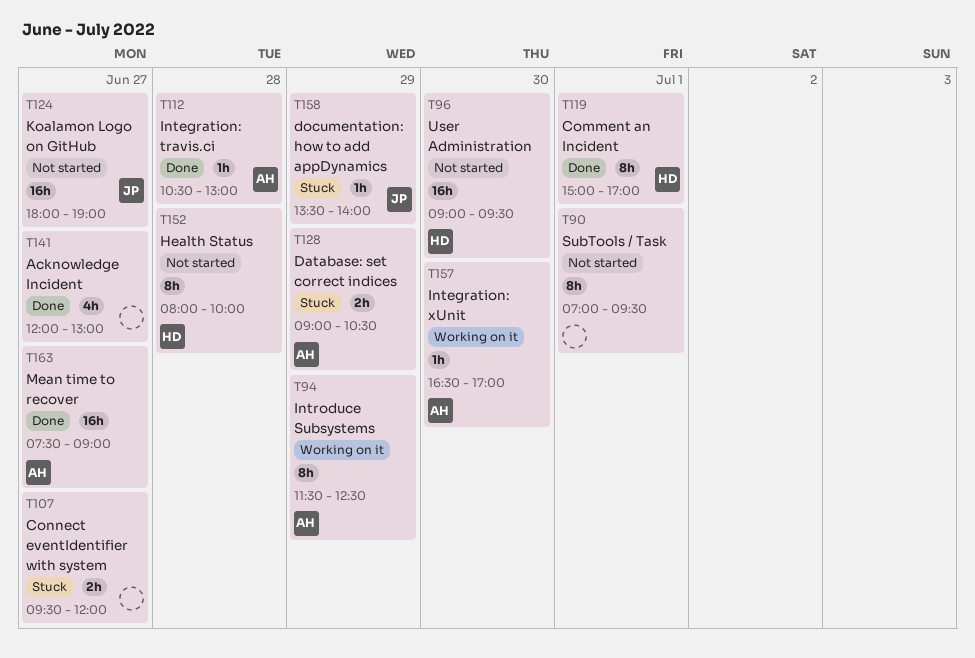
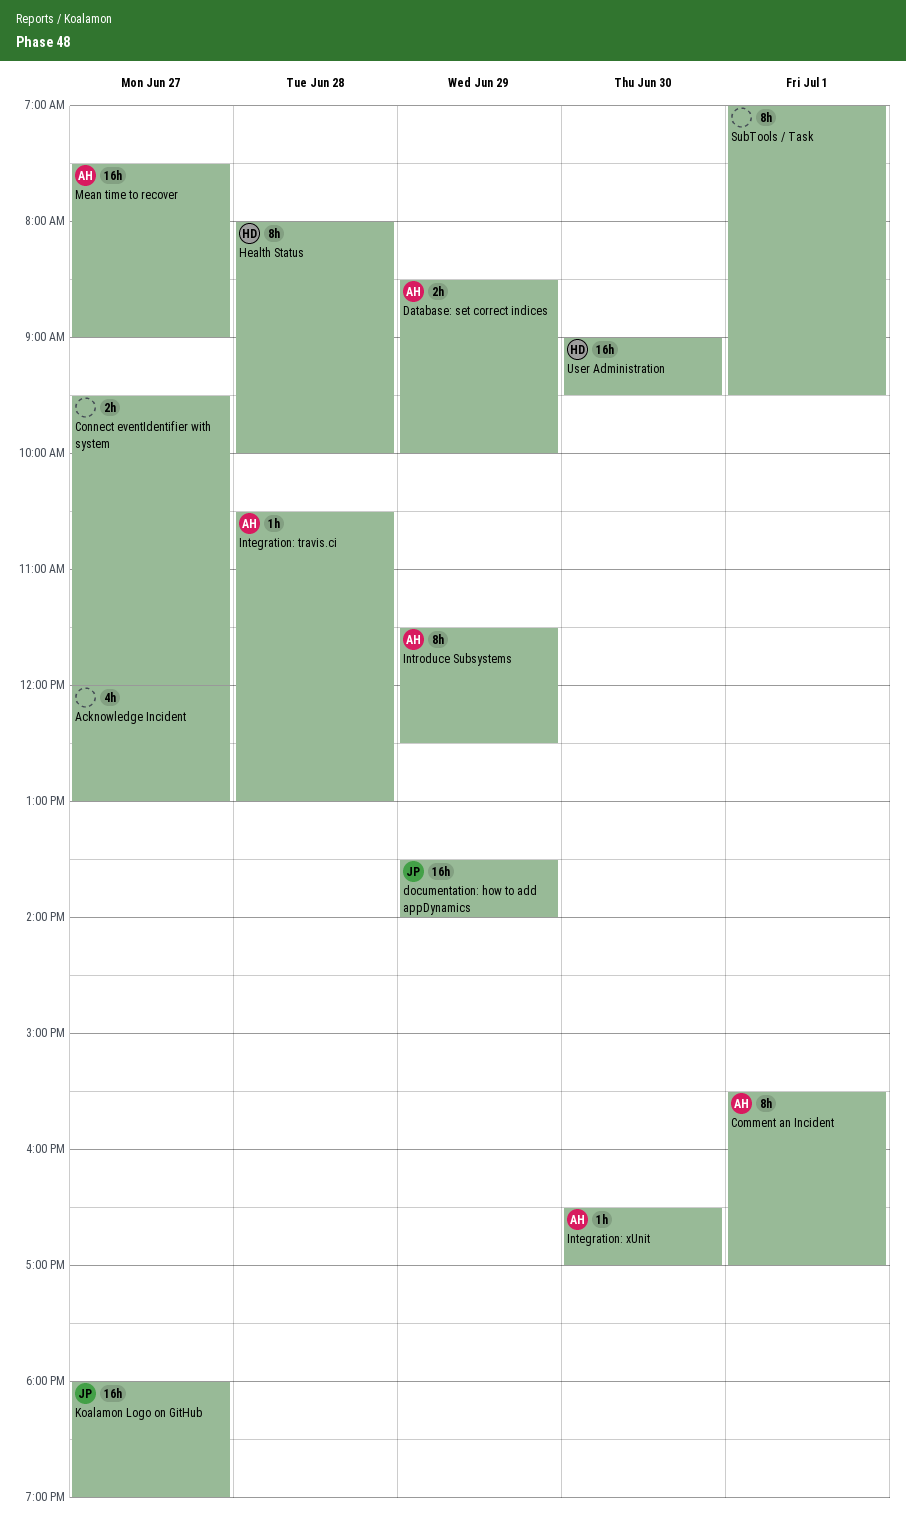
Comment an Incident, owner: HD -> AH
Comment an Incident, begins: 15:00 -> 15:30
Database: set correct indices, begins: 09:00 -> 08:30
Database: set correct indices, ends: 10:30 -> 10:00
documentation: how to add appDynamics, estimate: 1h -> 16h

